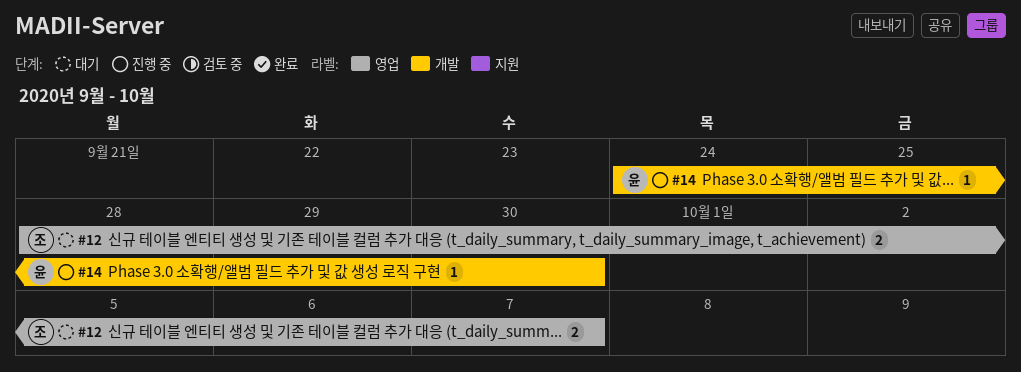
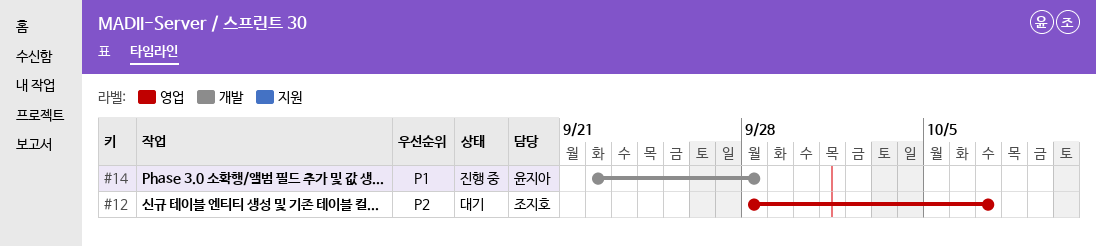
#14, start: Sep 24 -> Sep 22
#14, due: Sep 30 -> Sep 28

